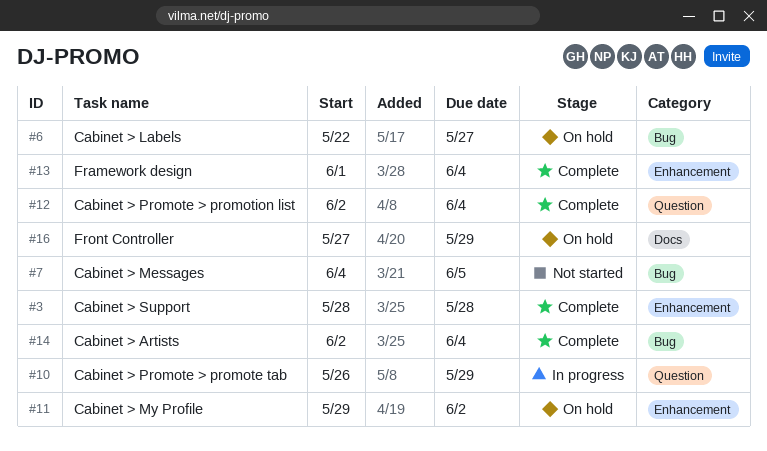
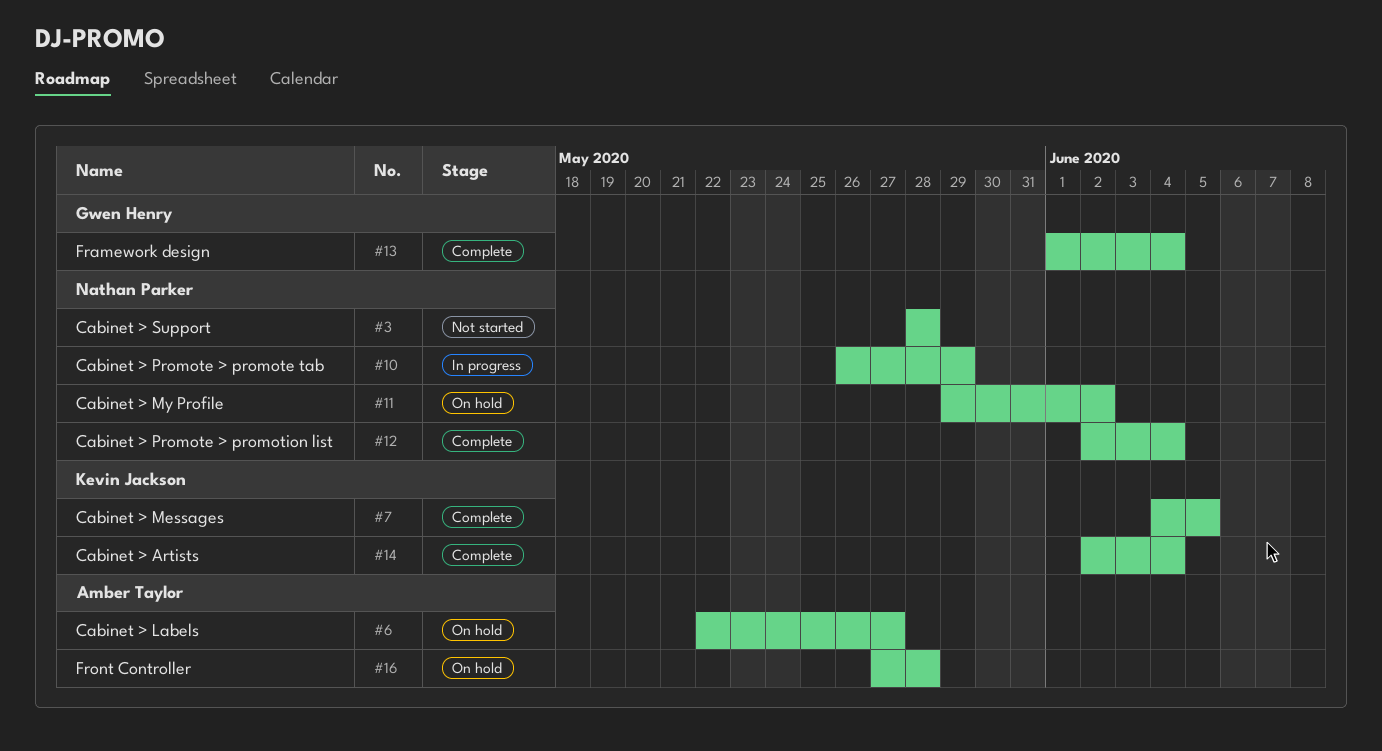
#3, status: Complete -> Not started
#7, status: Not started -> Complete
#16, due: May 29 -> May 28

